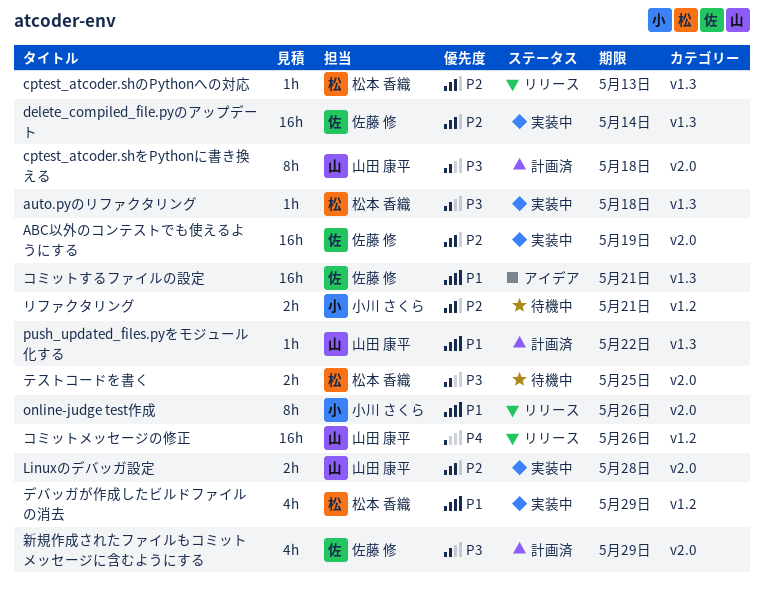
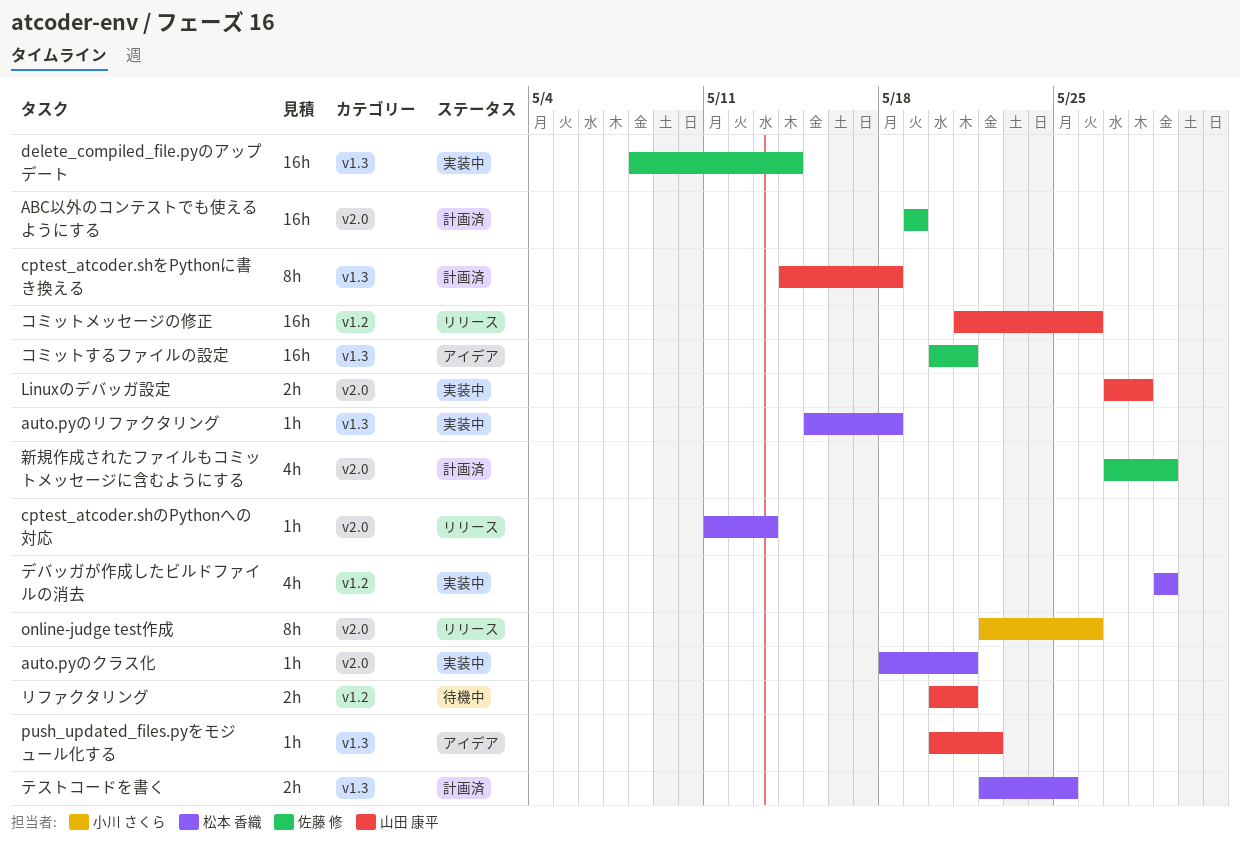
ABC以外のコンテストでも使えるようにする, status: 実装中 -> 計画済
auto.pyのクラス化: none -> present
cptest_atcoder.shのPythonへの対応, label: v1.3 -> v2.0
cptest_atcoder.shをPythonに書き換える, label: v2.0 -> v1.3
push_updated_files.pyをモジュール化する, status: 計画済 -> アイデア
テストコードを書く, status: 待機中 -> 計画済
テストコードを書く, label: v2.0 -> v1.3
リファクタリング, owner: 小川 さくら -> 山田 康平

